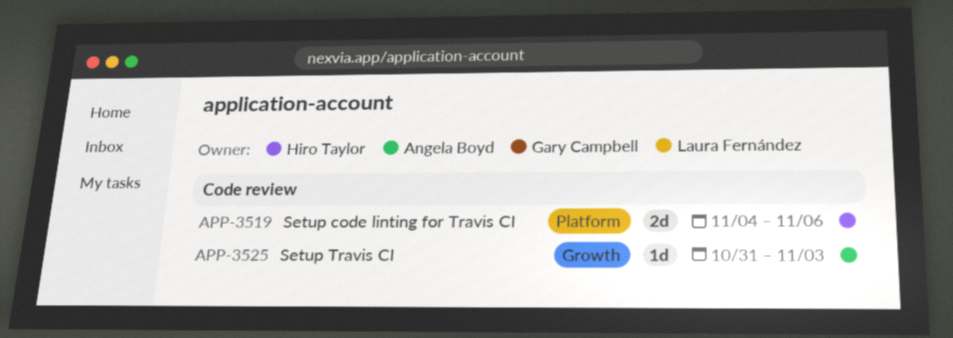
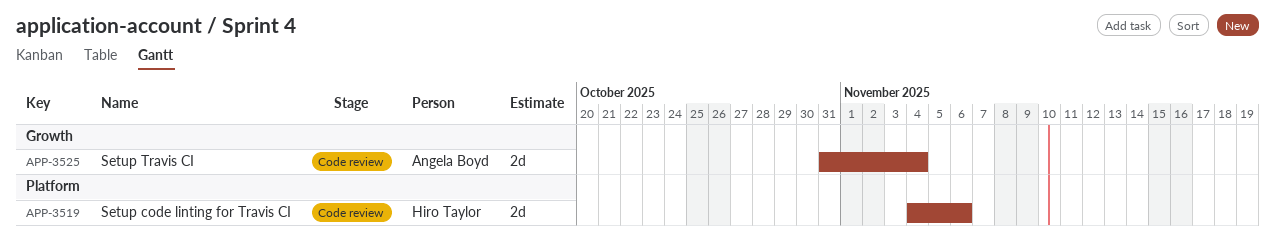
APP-3525, estimate: 1d -> 2d
APP-3525, due: Nov 3 -> Nov 4

